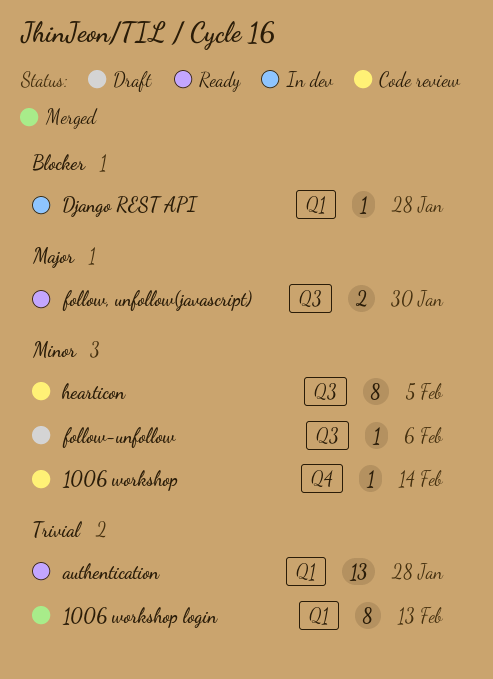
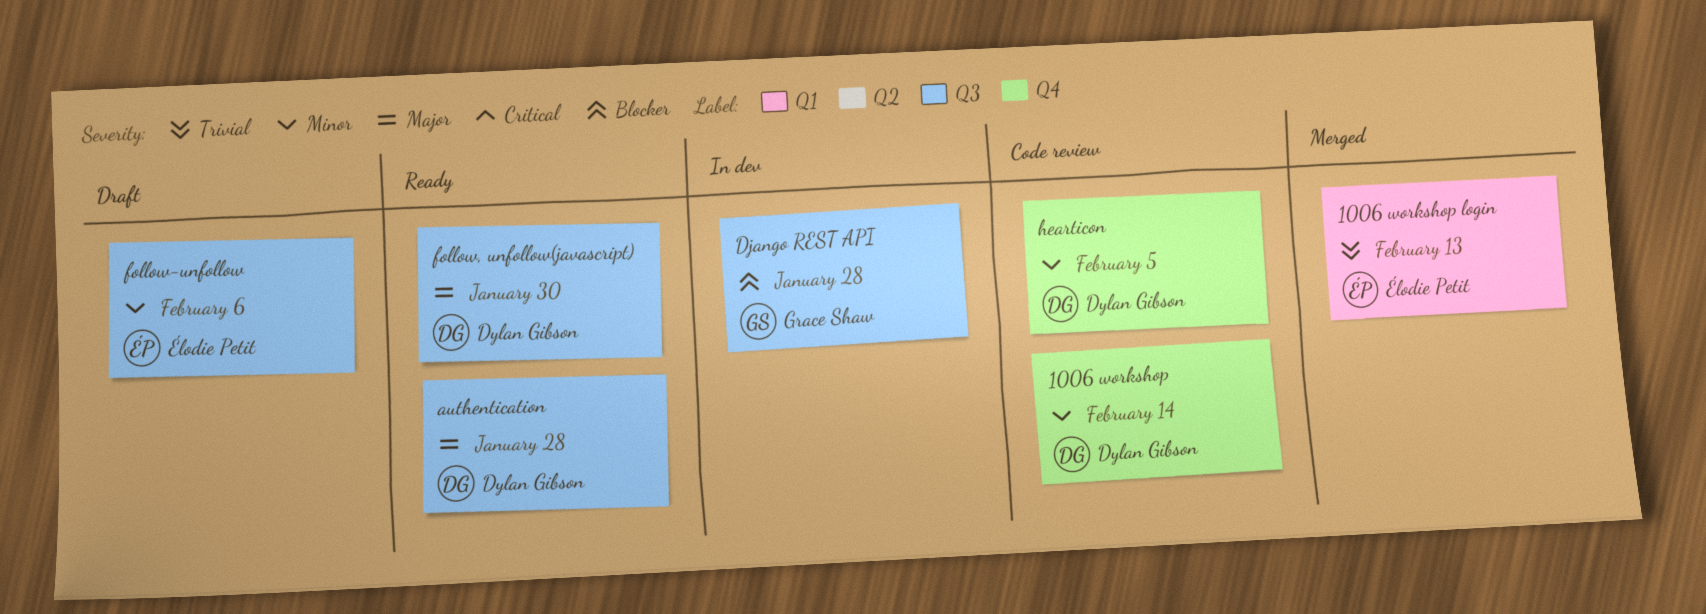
authentication, priority: Trivial -> Major
authentication, label: Q1 -> Q3
Django REST API, label: Q1 -> Q3
hearticon, label: Q3 -> Q4

